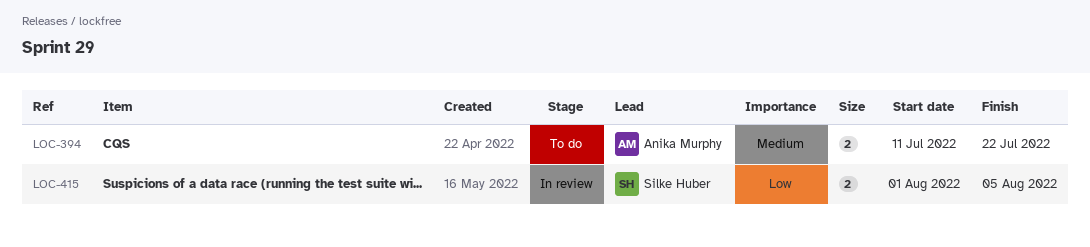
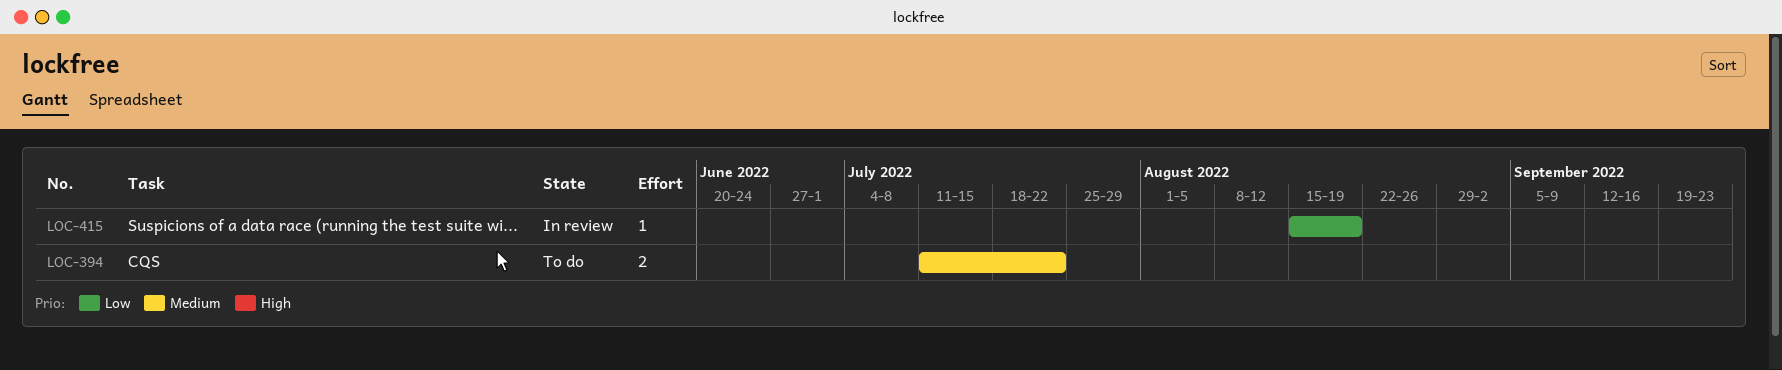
LOC-415, estimate: 2 -> 1
LOC-415, start: Aug 1 -> Aug 15
LOC-415, due: Aug 5 -> Aug 19

